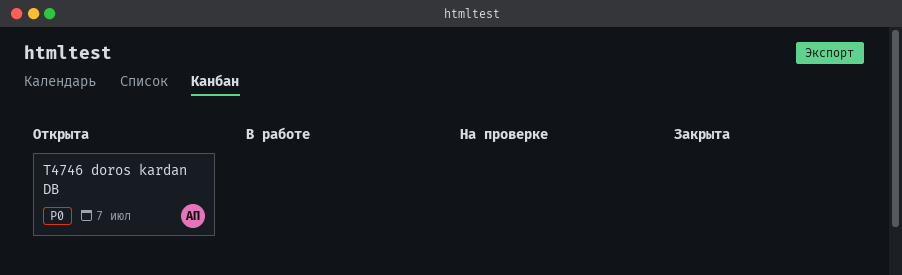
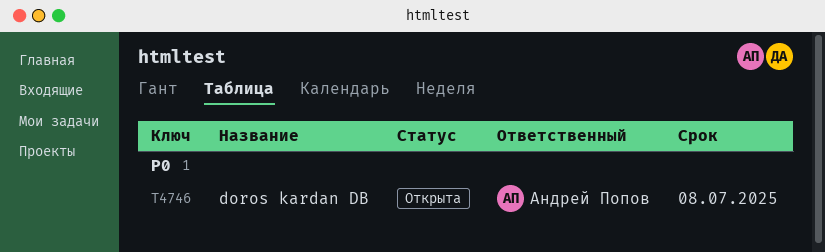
T4746, due: Jul 7 -> Jul 8

